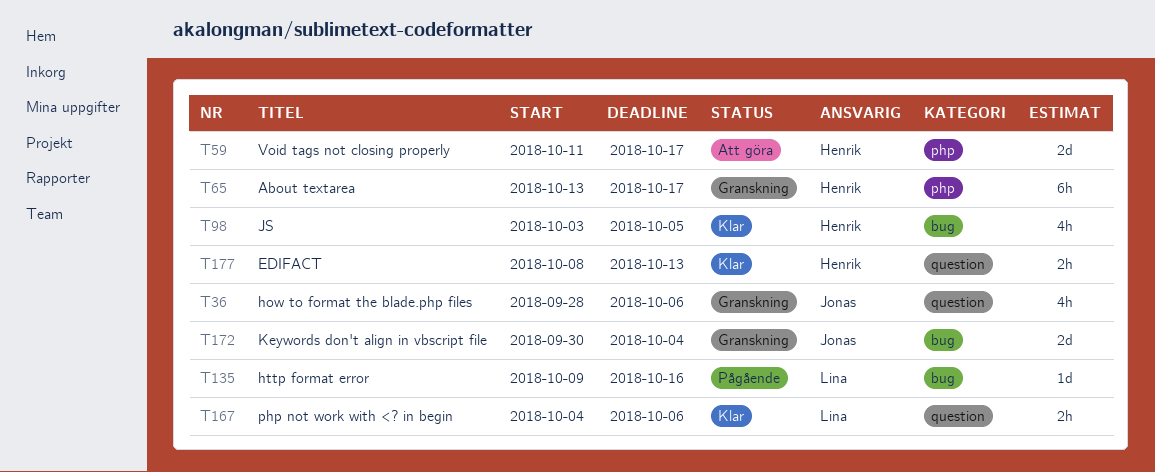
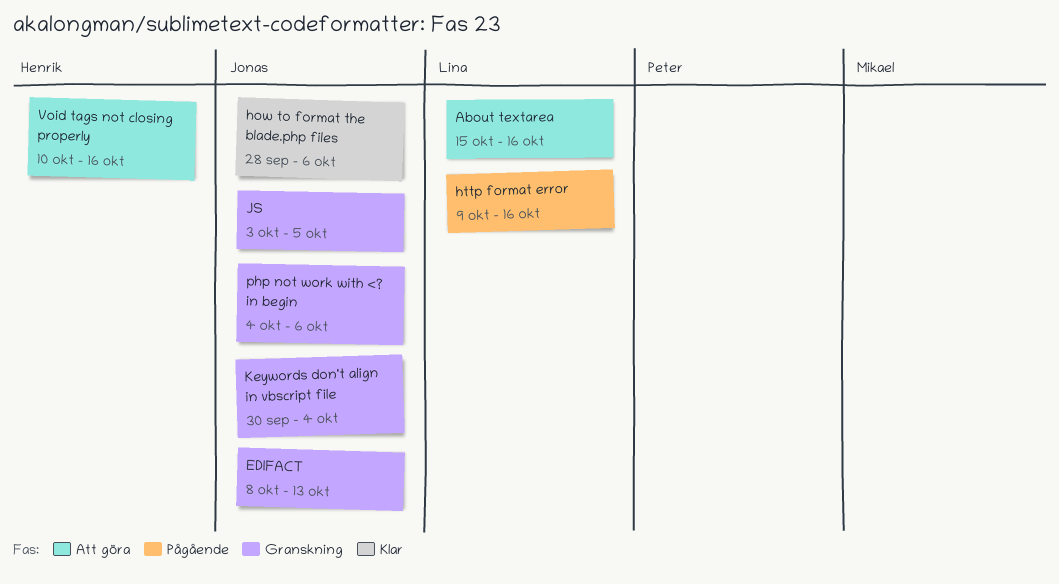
About textarea, status: Granskning -> Att göra
About textarea, owner: Henrik -> Lina
About textarea, start: Oct 13 -> Oct 15
About textarea, due: Oct 17 -> Oct 16
EDIFACT, status: Klar -> Granskning
EDIFACT, owner: Henrik -> Jonas
how to format the blade.php files, status: Granskning -> Klar
JS, status: Klar -> Granskning
JS, owner: Henrik -> Jonas
php not work with <? in begin, status: Klar -> Granskning
php not work with <? in begin, owner: Lina -> Jonas
Void tags not closing properly, start: Oct 11 -> Oct 10
Void tags not closing properly, due: Oct 17 -> Oct 16

